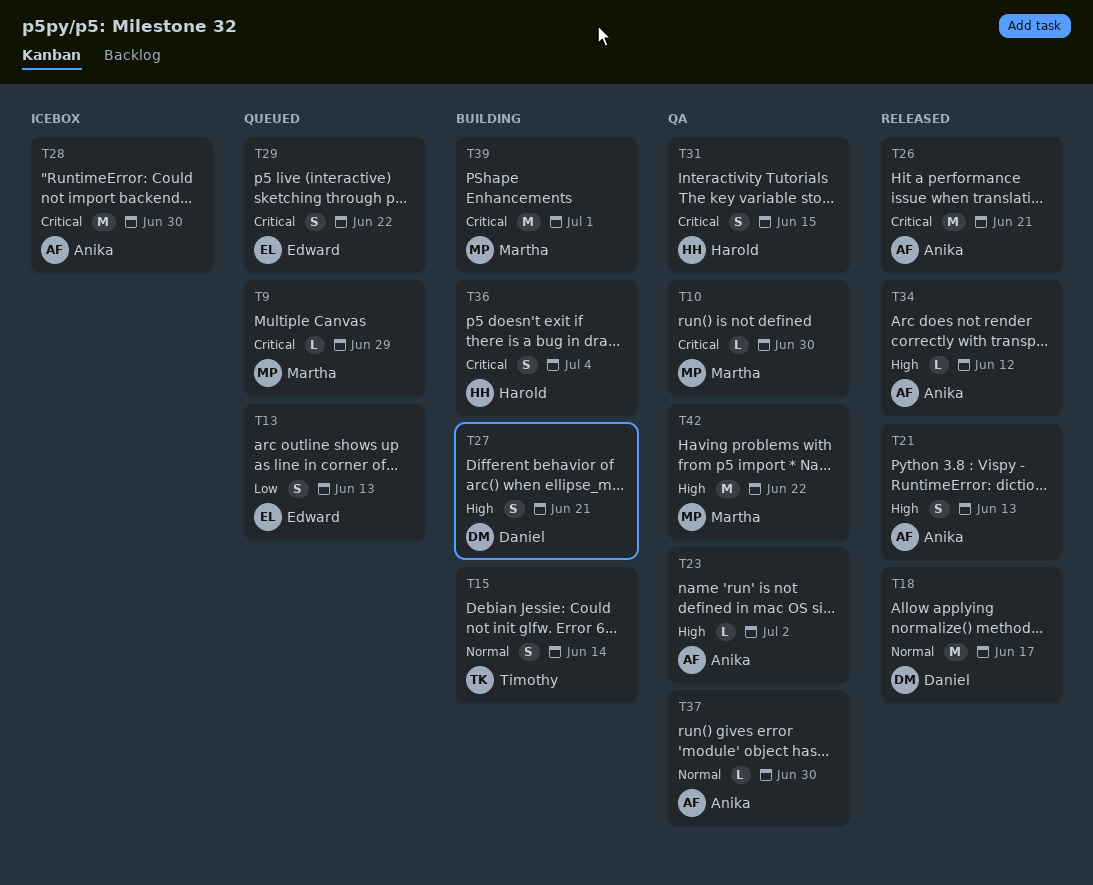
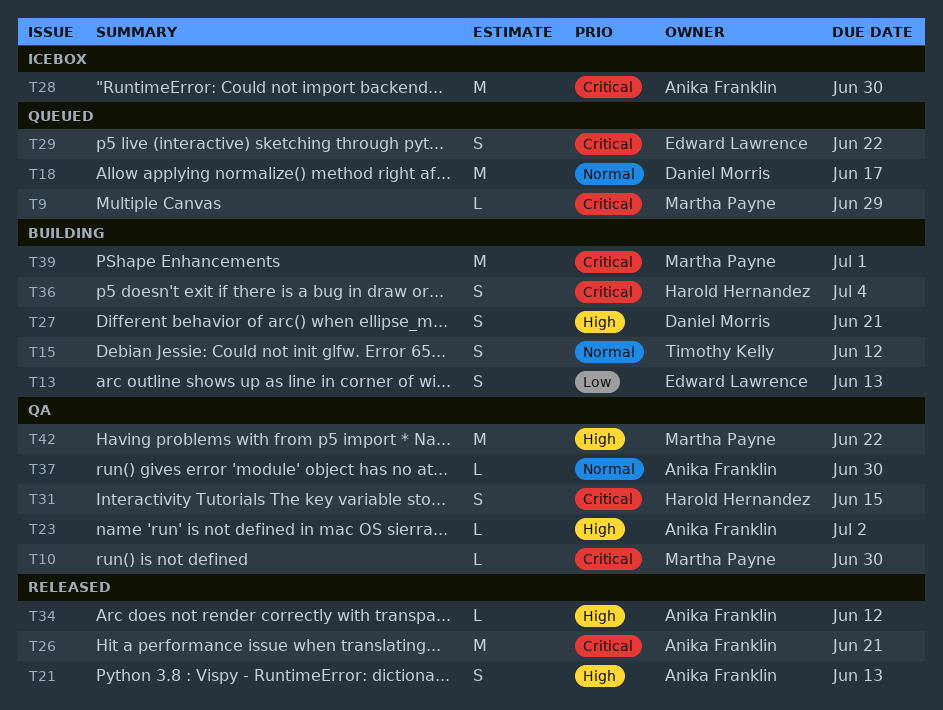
T13, status: Queued -> Building
T15, due: Jun 14 -> Jun 12
T18, status: Released -> Queued

